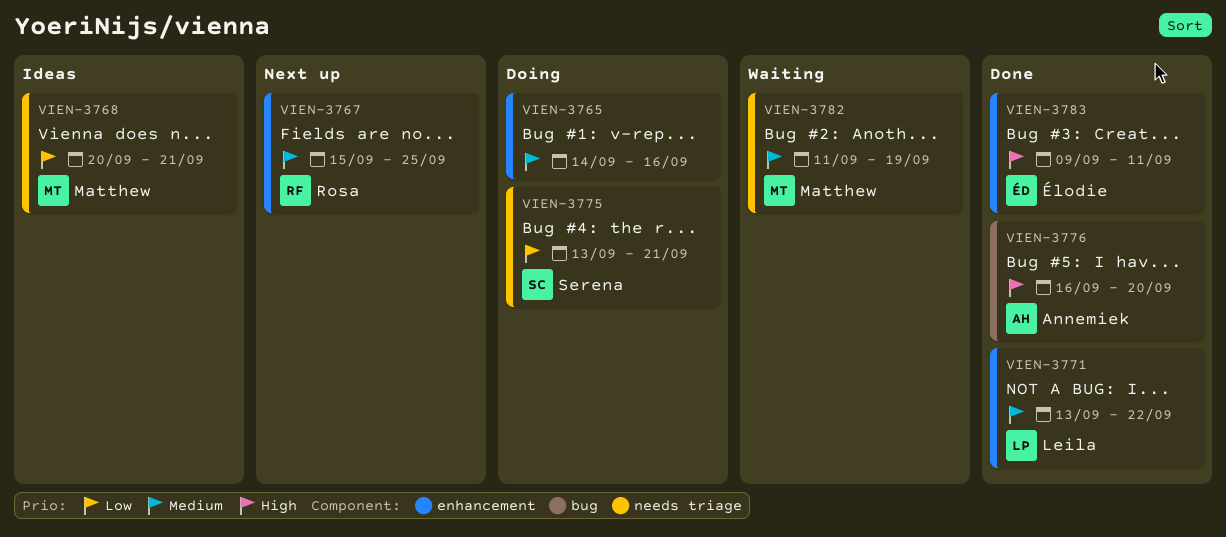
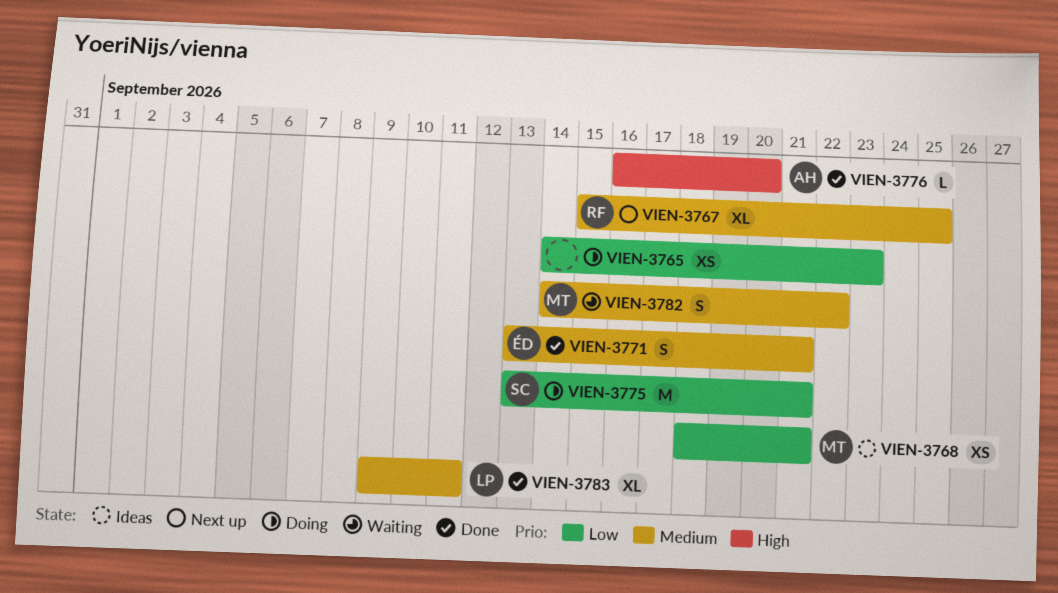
VIEN-3765, priority: Medium -> Low
VIEN-3765, due: Sep 16 -> Sep 23
VIEN-3768, start: Sep 20 -> Sep 18
VIEN-3771, owner: Leila -> Élodie
VIEN-3771, due: Sep 22 -> Sep 21
VIEN-3782, start: Sep 11 -> Sep 14
VIEN-3782, due: Sep 19 -> Sep 22
VIEN-3783, owner: Élodie -> Leila
VIEN-3783, priority: High -> Medium

